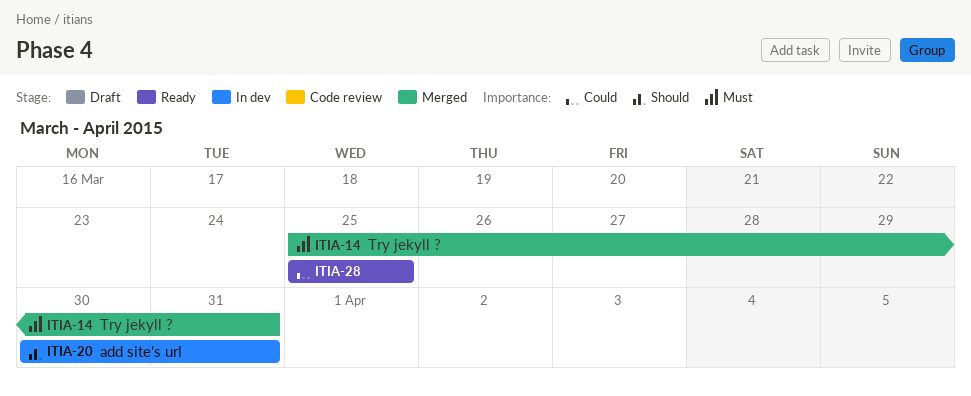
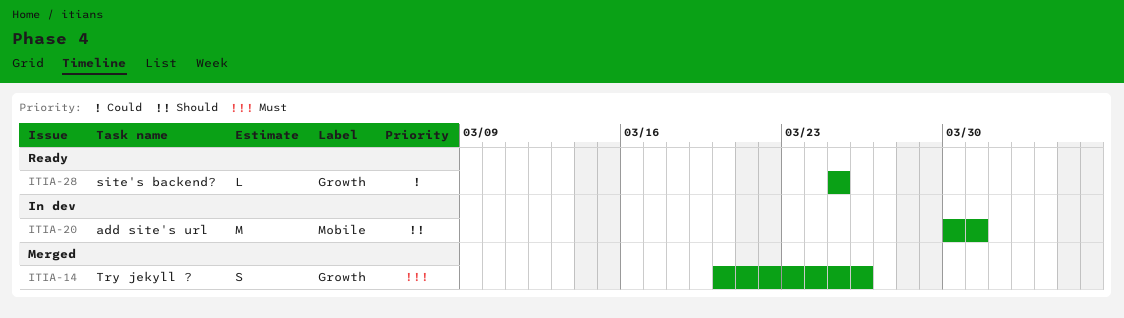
ITIA-14, start: Mar 25 -> Mar 20
ITIA-14, due: Mar 31 -> Mar 26

